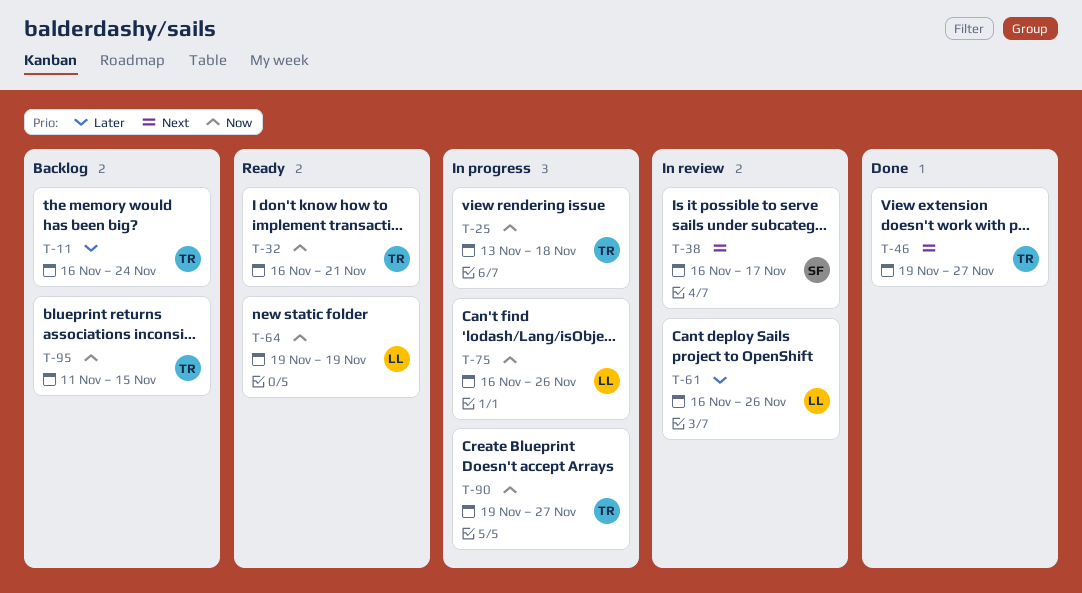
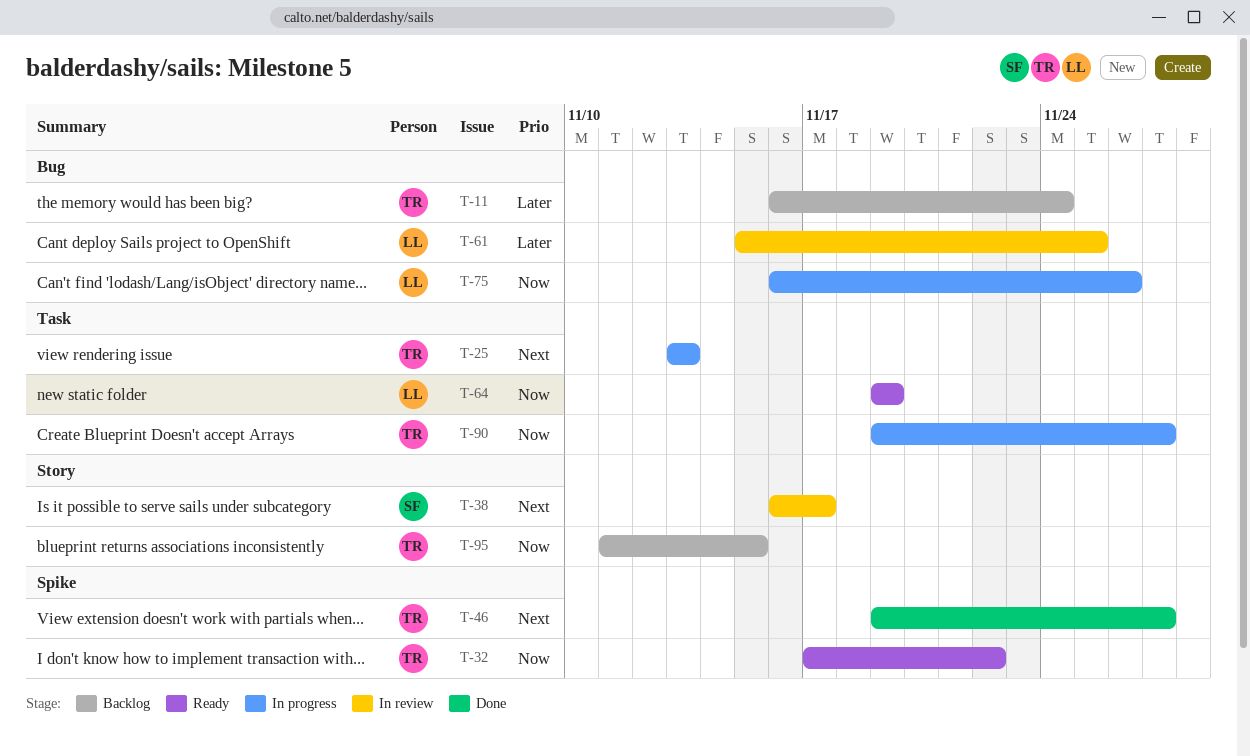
T-25, priority: Now -> Next
T-25, due: Nov 18 -> Nov 13
T-32, start: Nov 16 -> Nov 17
T-32, due: Nov 21 -> Nov 22
T-61, start: Nov 16 -> Nov 15
T-61, due: Nov 26 -> Nov 25

